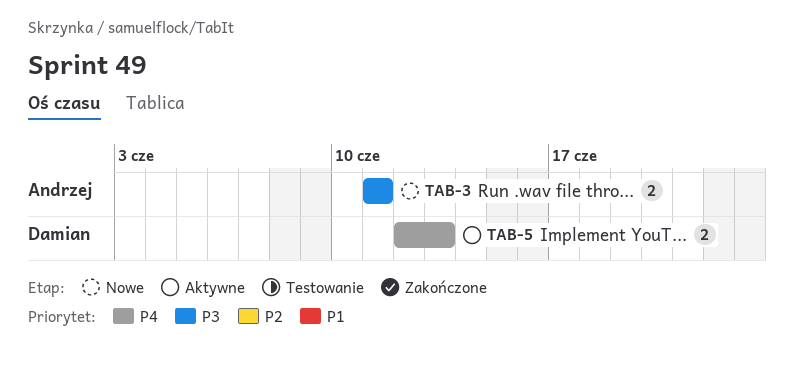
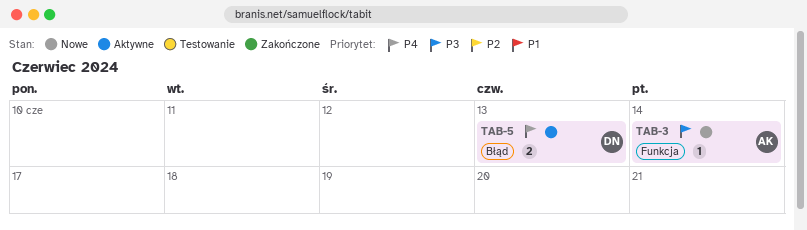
TAB-3, estimate: 2 -> 1
TAB-3, due: Jun 11 -> Jun 14

